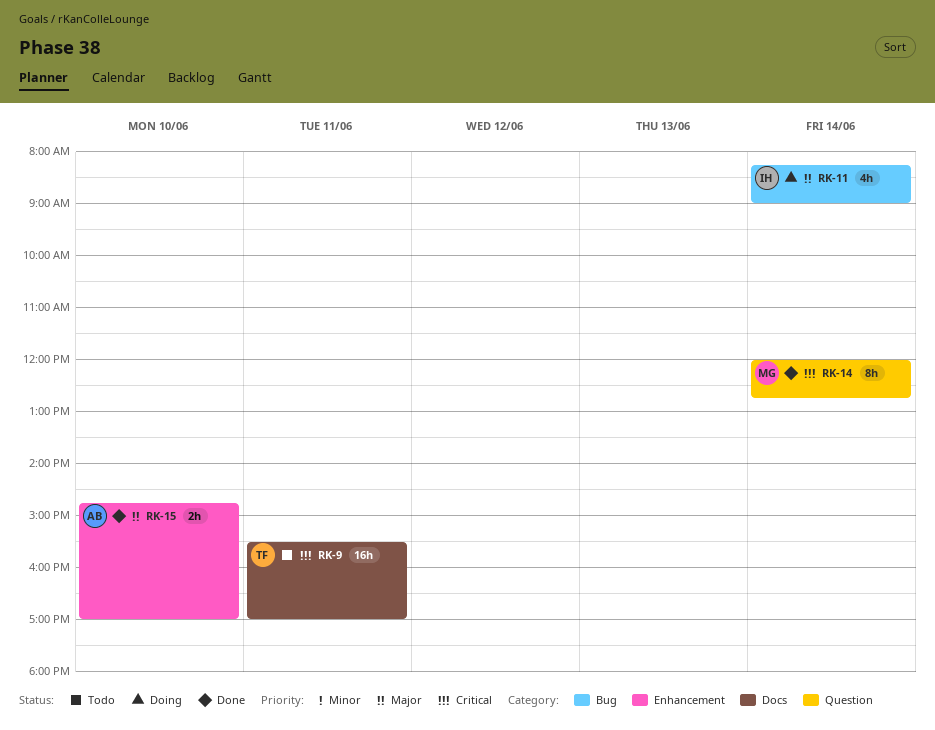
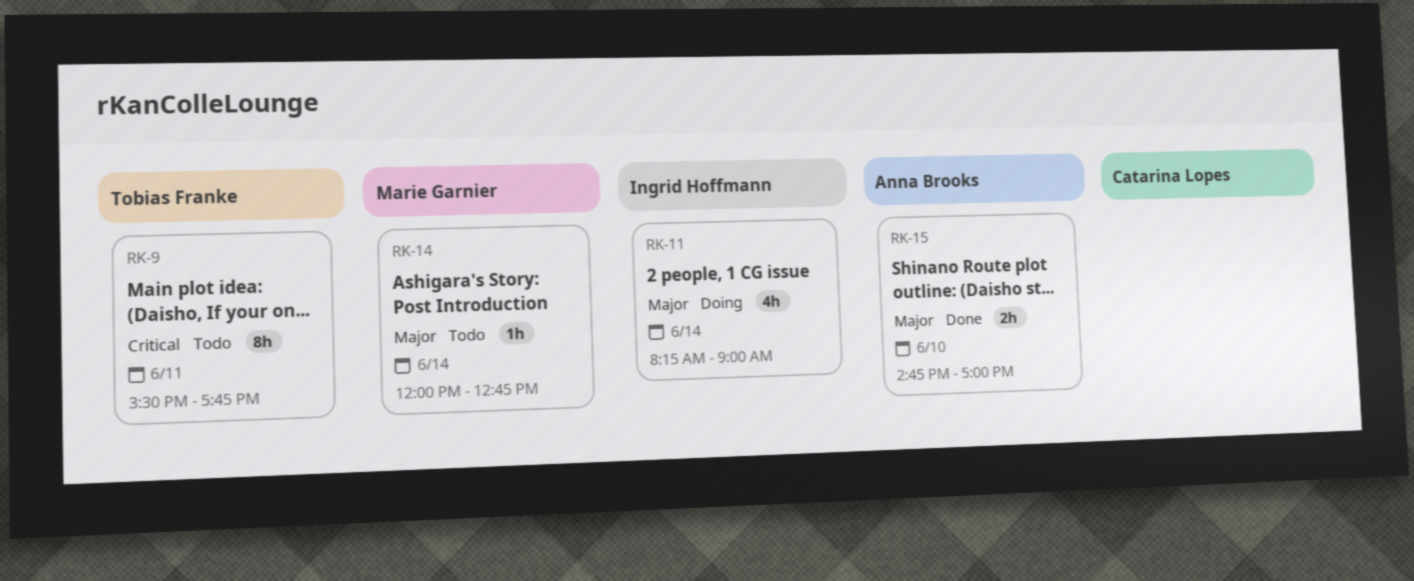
RK-9, estimate: 16h -> 8h
RK-9, ends: 17:00 -> 17:45
RK-14, status: Done -> Todo
RK-14, priority: Critical -> Major
RK-14, estimate: 8h -> 1h

